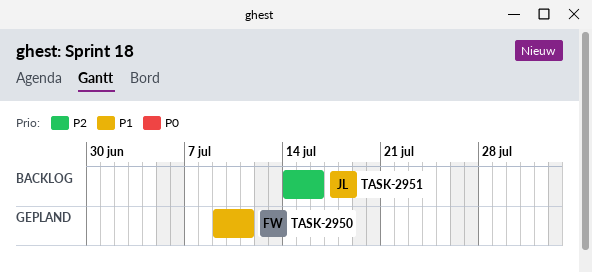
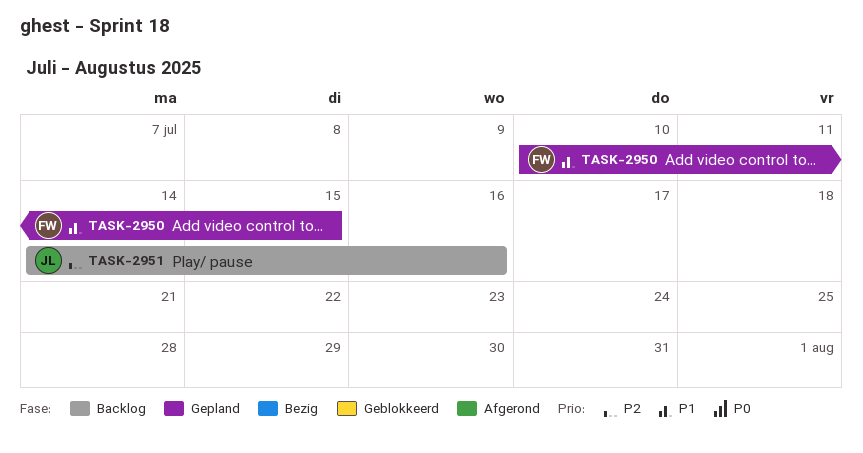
TASK-2950, start: Jul 9 -> Jul 10
TASK-2950, due: Jul 11 -> Jul 15

